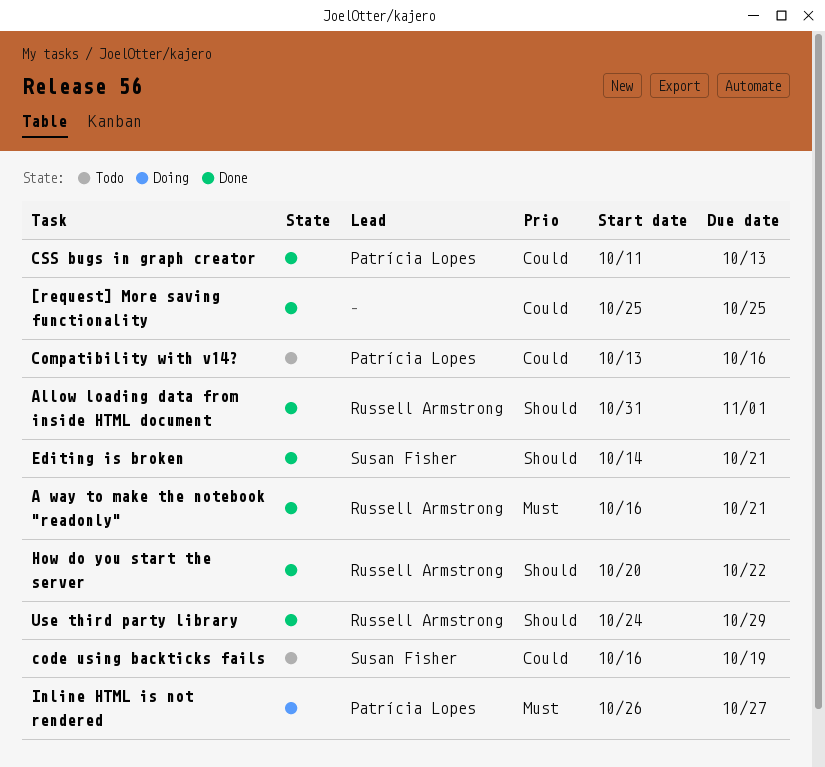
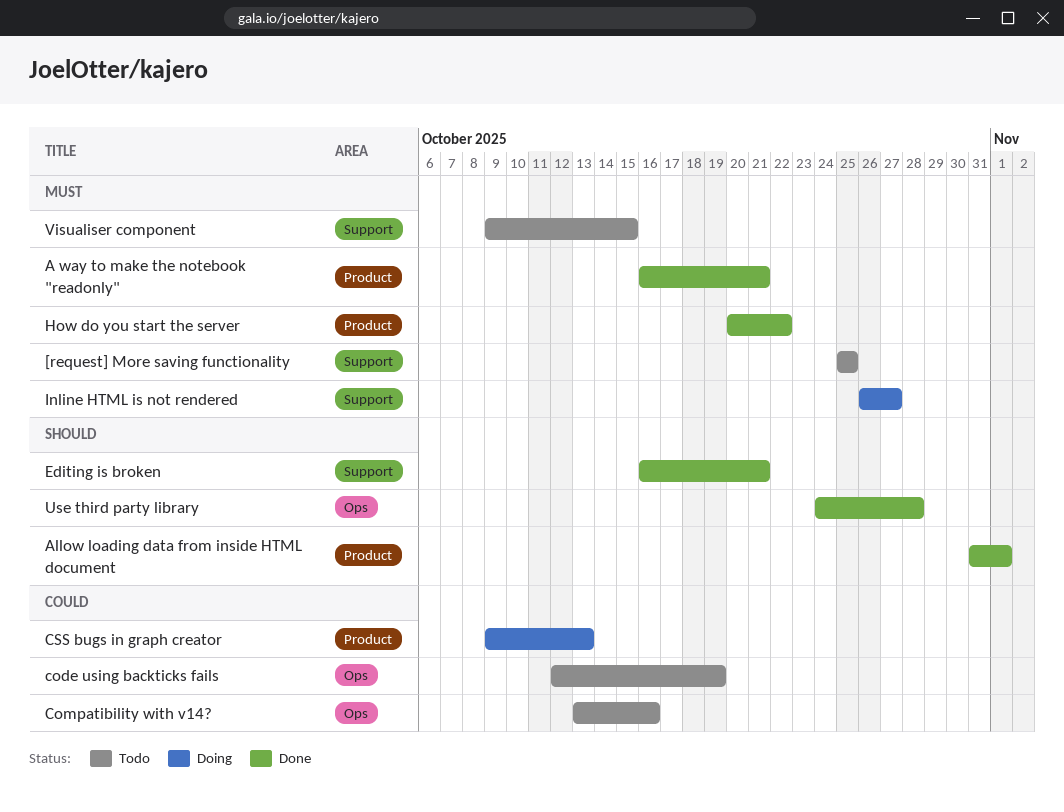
[request] More saving functionality, status: Done -> Todo
[request] More saving functionality, priority: Could -> Must
code using backticks fails, start: Oct 16 -> Oct 12
CSS bugs in graph creator, status: Done -> Doing
CSS bugs in graph creator, start: Oct 11 -> Oct 9
Editing is broken, start: Oct 14 -> Oct 16
How do you start the server, priority: Should -> Must
Use third party library, due: Oct 29 -> Oct 28
Visualiser component: none -> present

